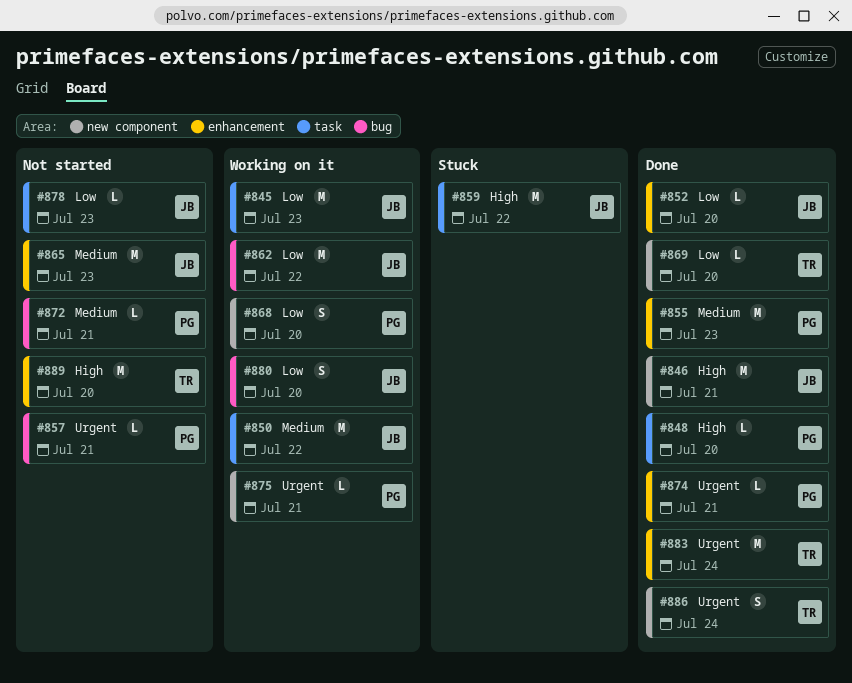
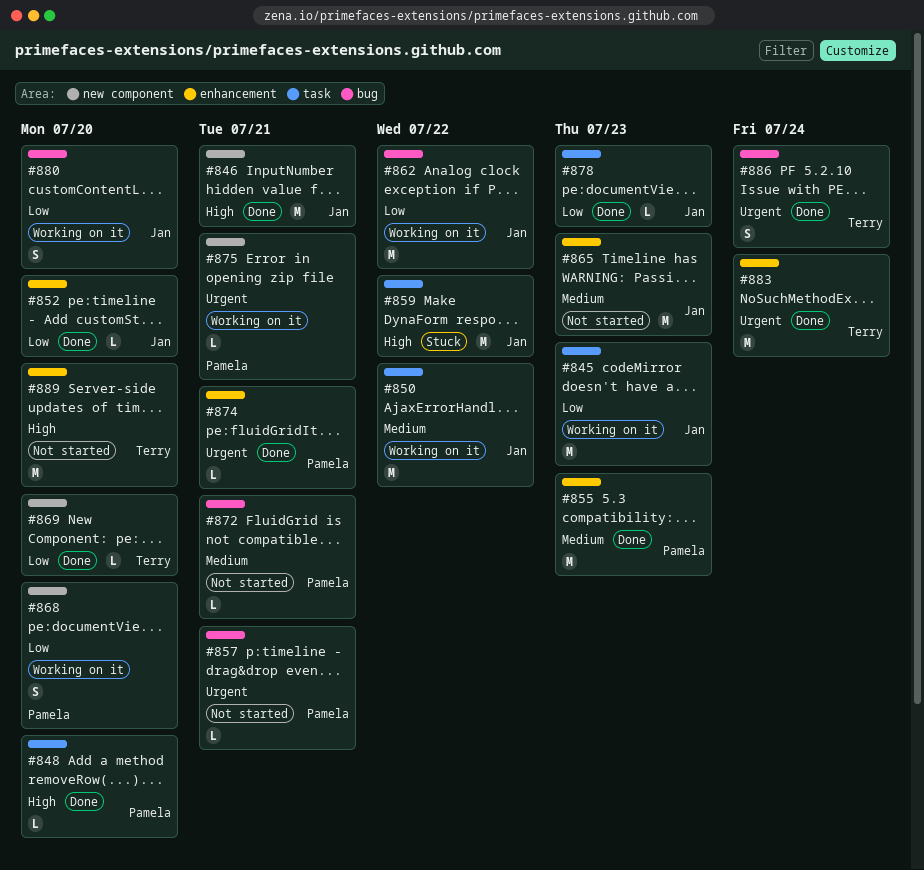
#878, status: Not started -> Done
#886, label: new component -> bug

